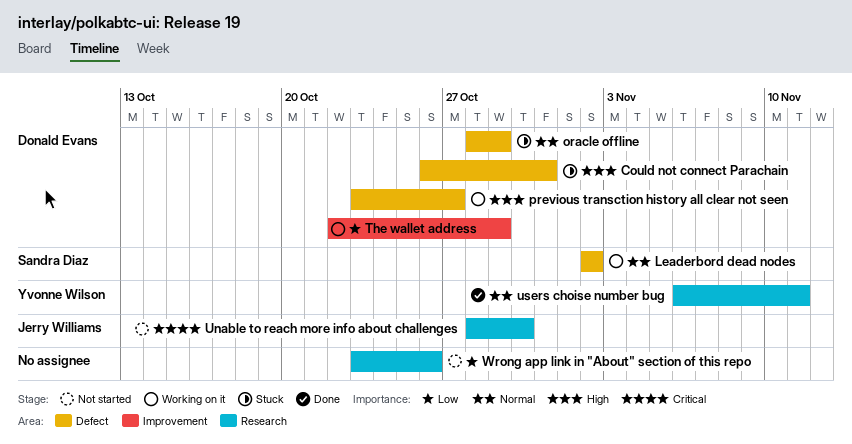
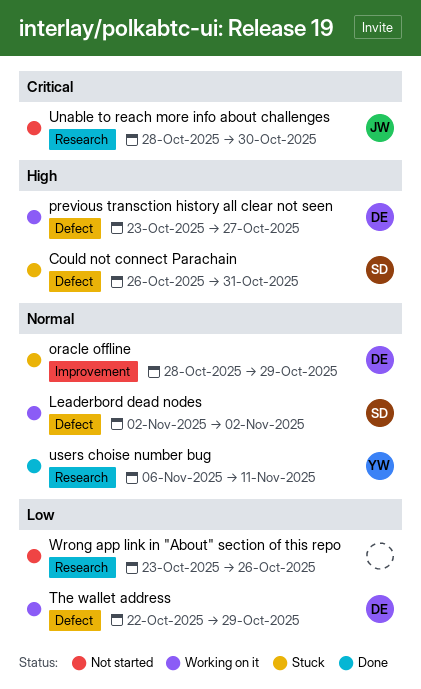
Could not connect Parachain, owner: Donald Evans -> Sandra Diaz
oracle offline, label: Defect -> Improvement
The wallet address, label: Improvement -> Defect

